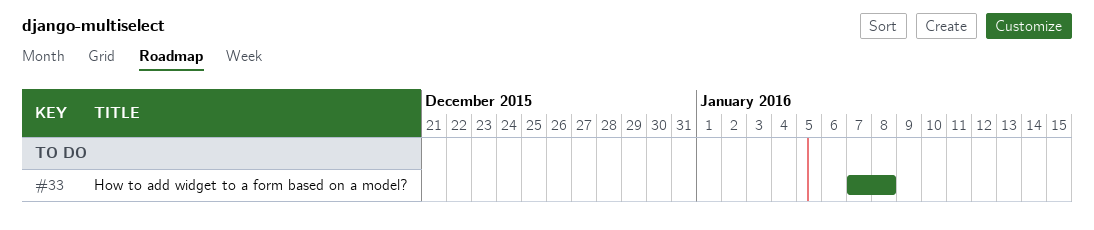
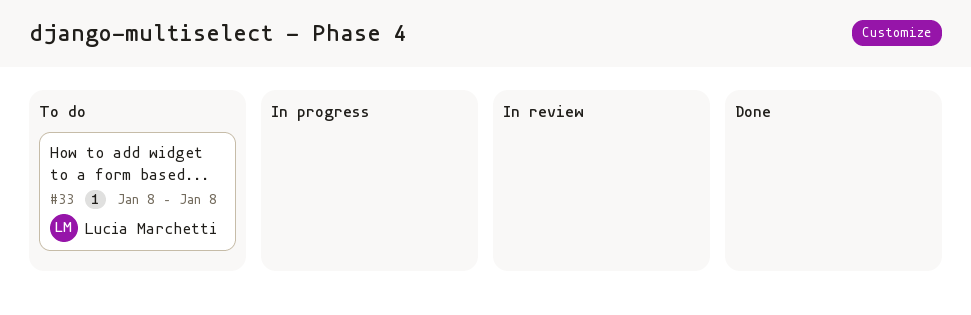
#33, start: Jan 7 -> Jan 8

